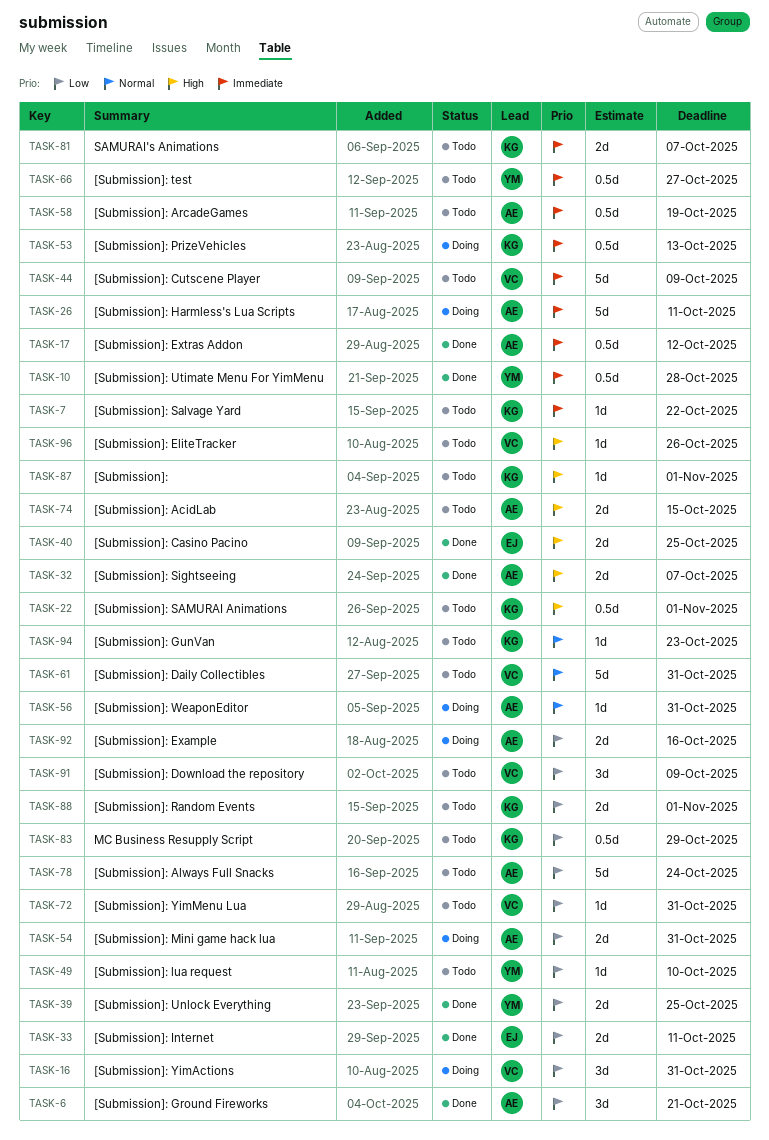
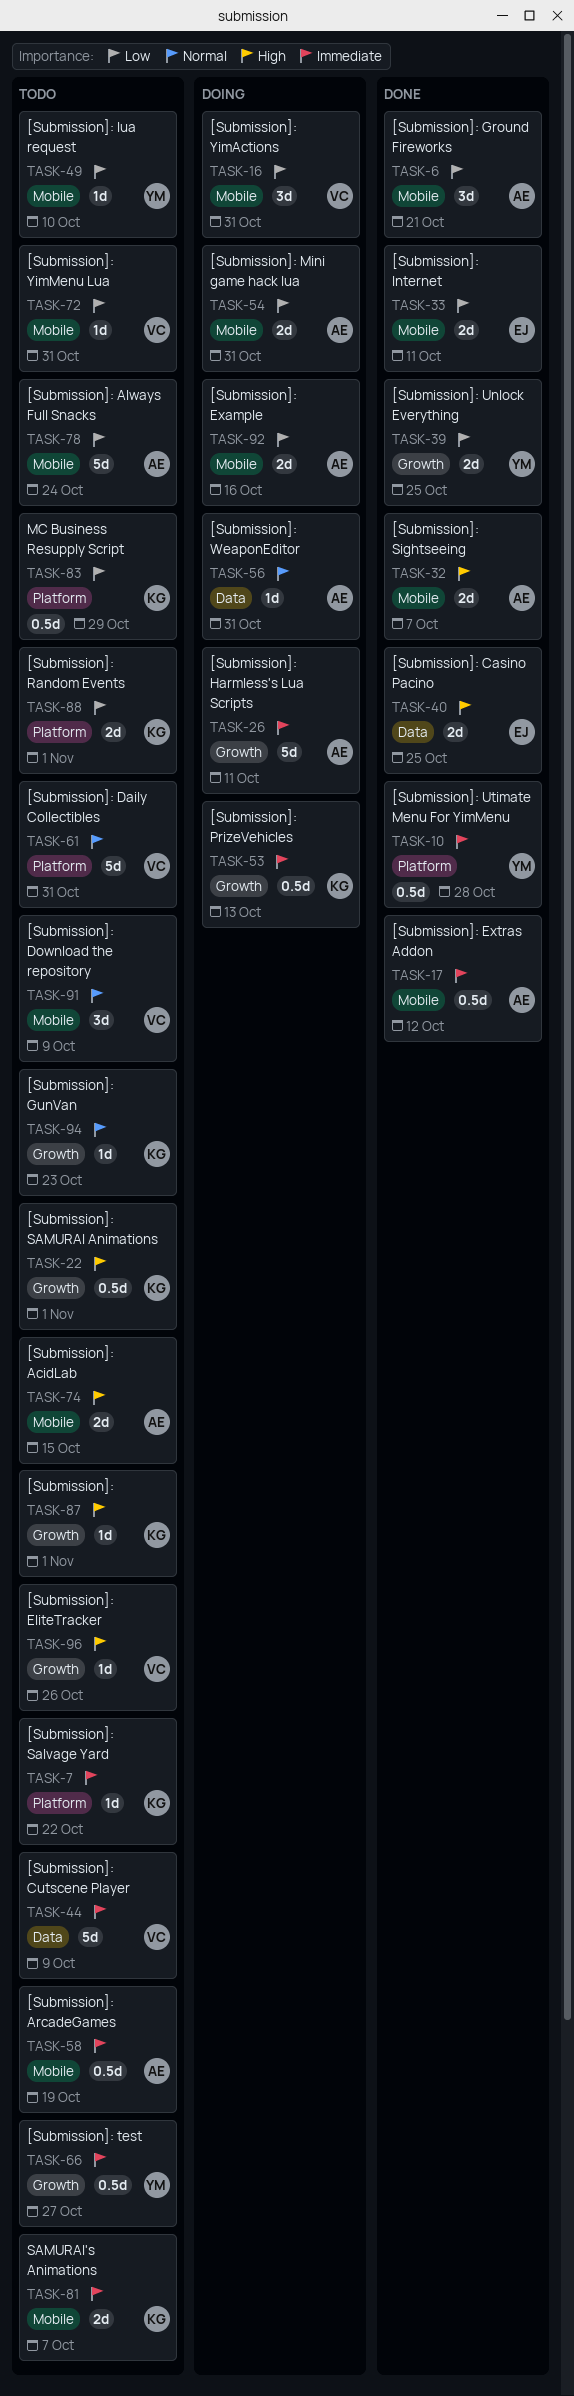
TASK-91, priority: Low -> Normal

